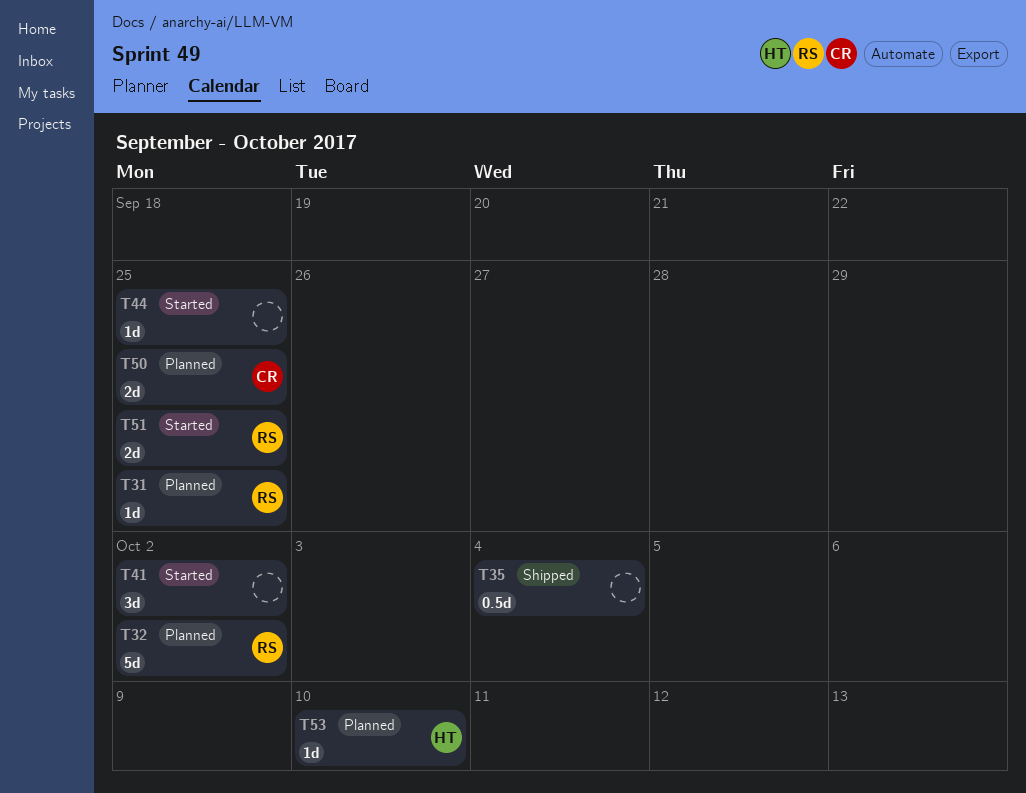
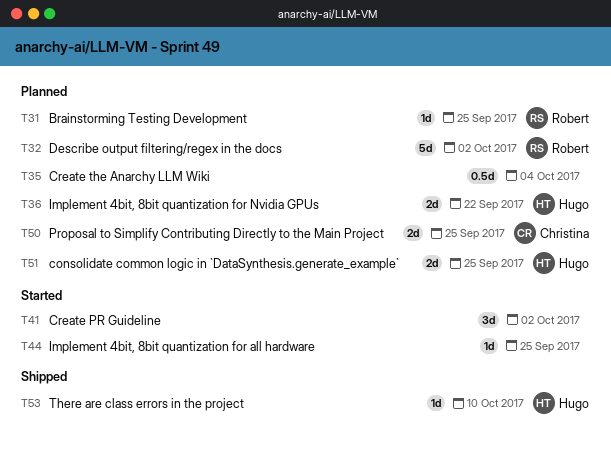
T35, status: Shipped -> Planned
T36: none -> present
T51, status: Started -> Planned
T51, owner: Robert -> Hugo
T53, status: Planned -> Shipped

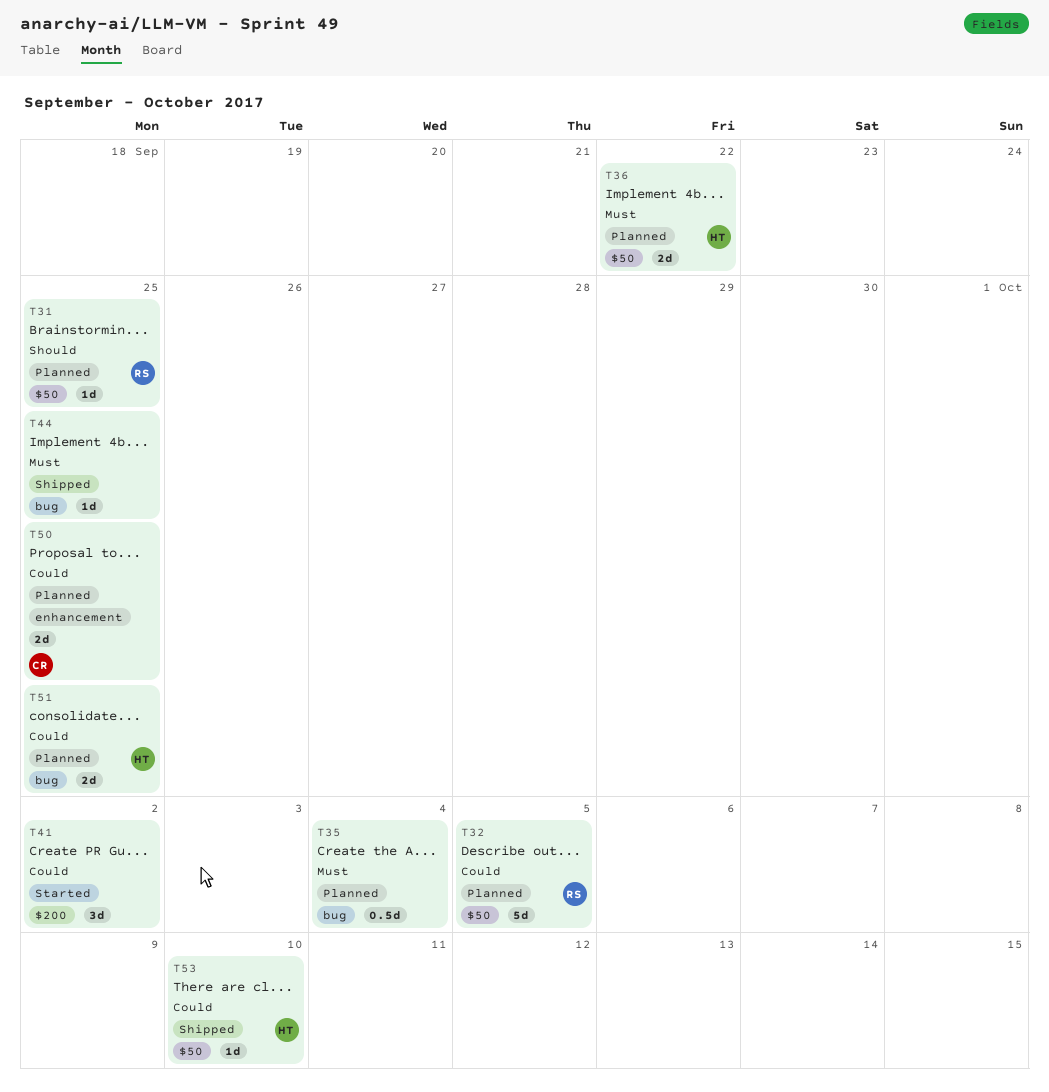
T32, due: Oct 2 -> Oct 5
T44, status: Started -> Shipped

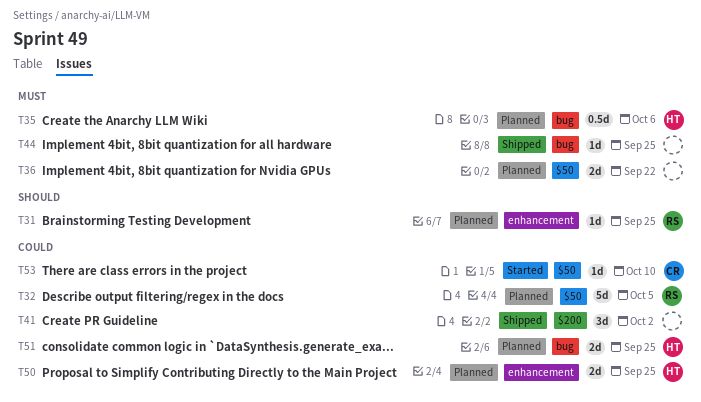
T31, label: $50 -> enhancement
T35, owner: none -> HT
T35, due: Oct 4 -> Oct 6
T36, owner: HT -> none
T41, status: Started -> Shipped
T50, owner: CR -> HT
T53, status: Shipped -> Started
T53, owner: HT -> CR

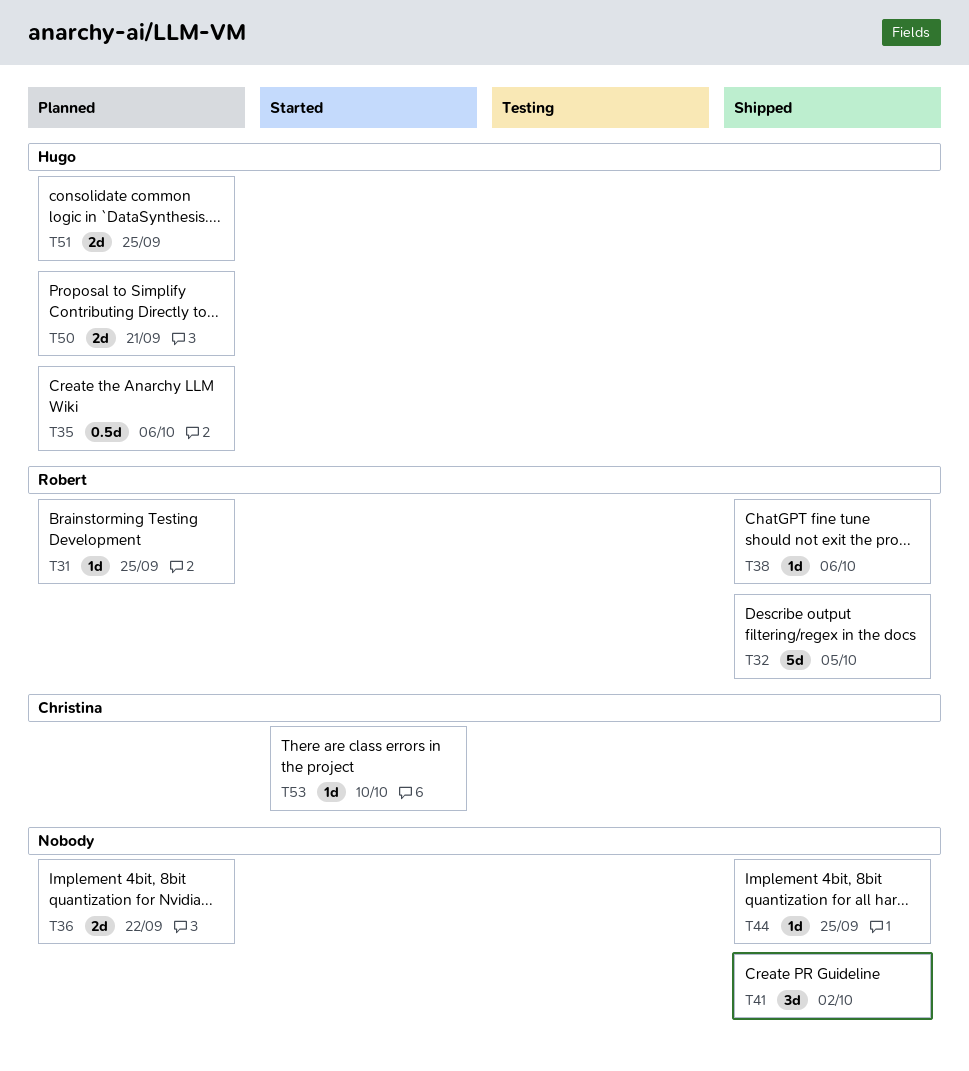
T32, status: Planned -> Shipped
T38: none -> present
T50, due: Sep 25 -> Sep 21

